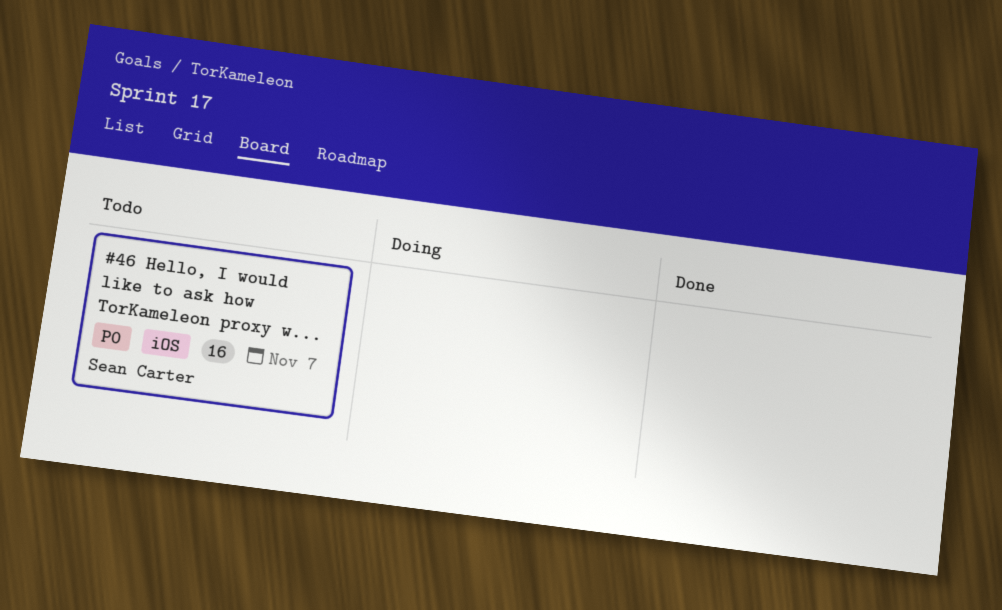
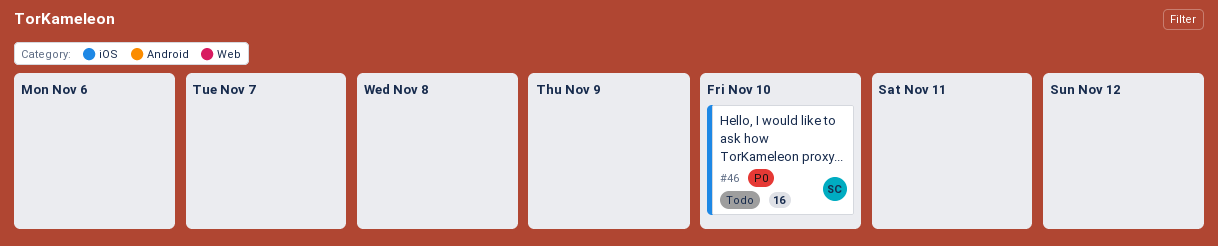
#46, due: Nov 7 -> Nov 10

